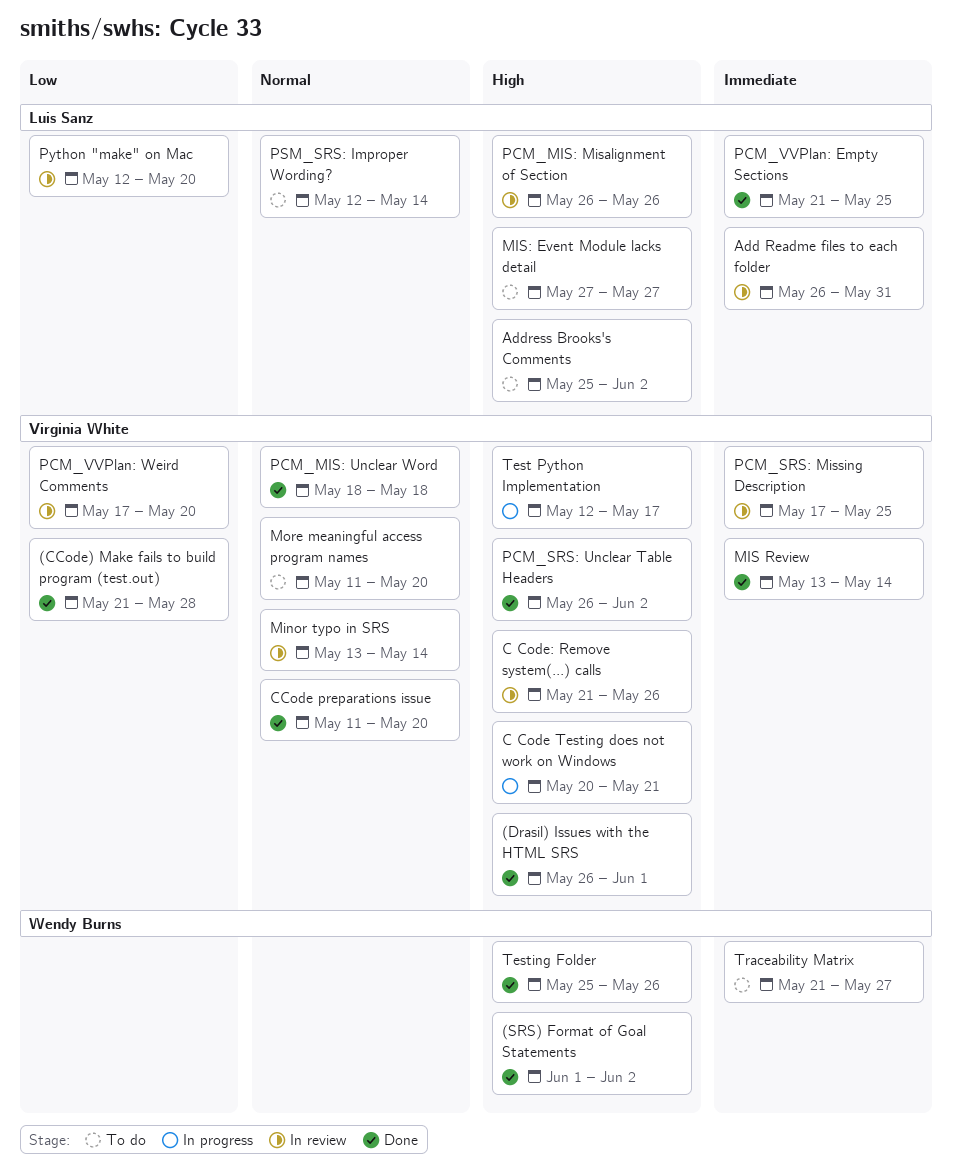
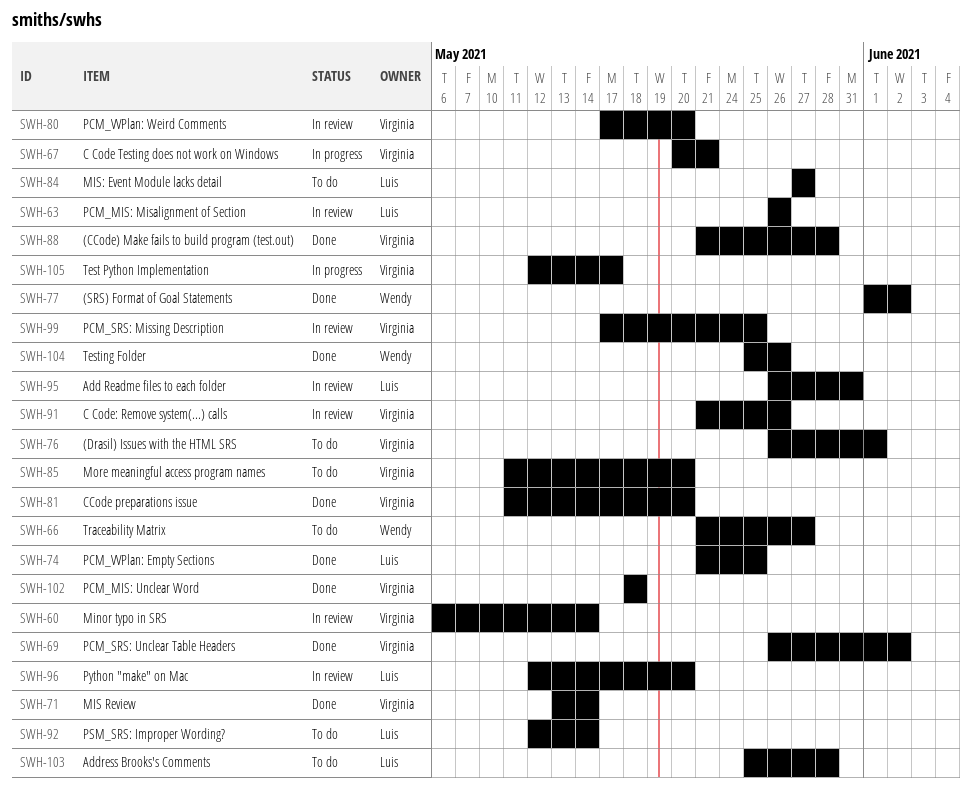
(Drasil) Issues with the HTML SRS, status: Done -> To do
Address Brooks's Comments, due: Jun 2 -> May 28
Minor typo in SRS, start: May 13 -> May 6

